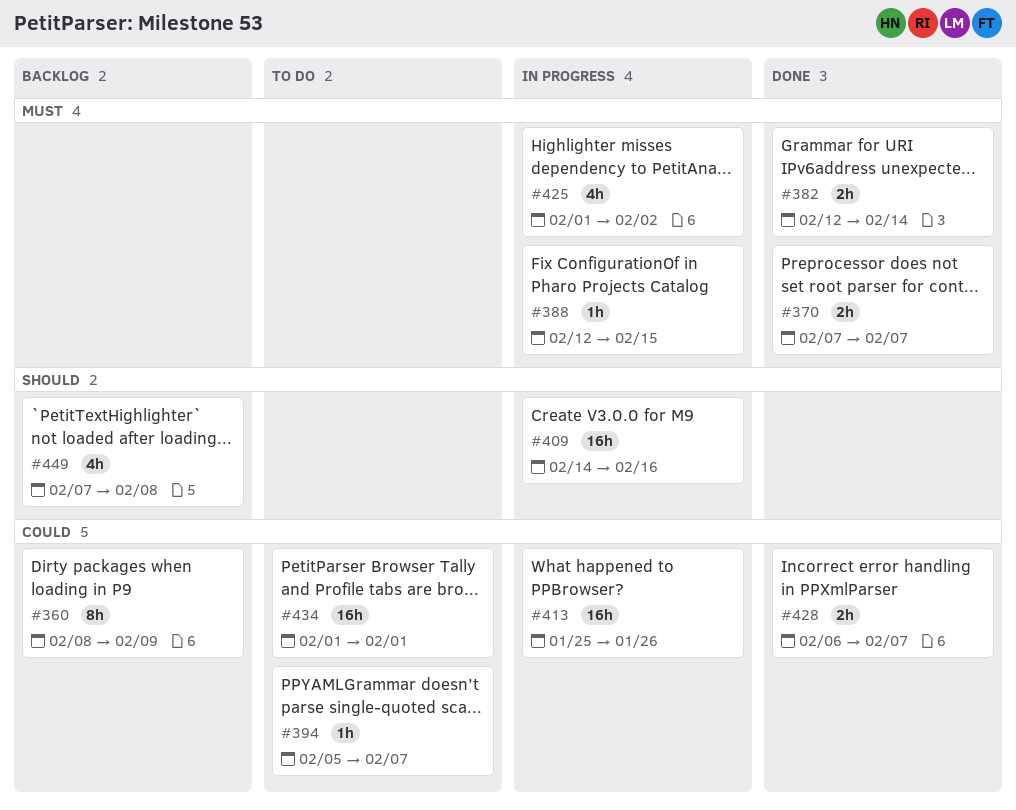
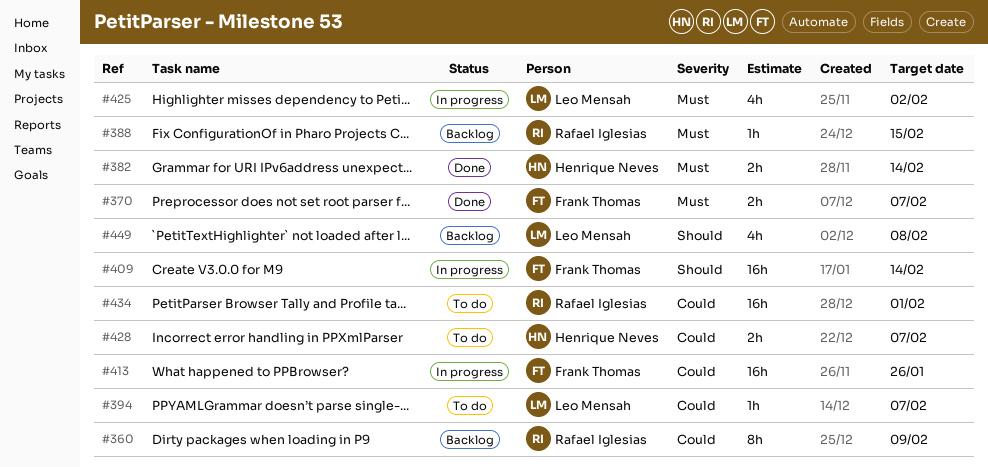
#388, status: In progress -> Backlog
#409, due: Feb 16 -> Feb 14
#428, status: Done -> To do

